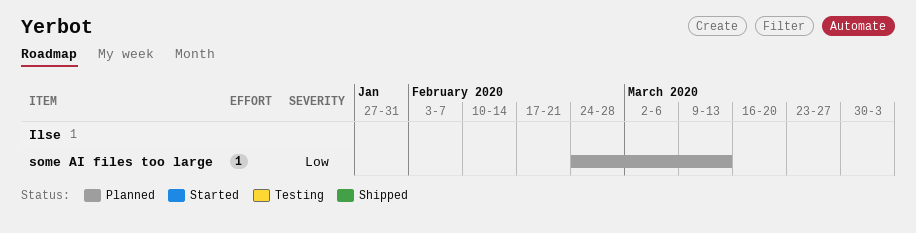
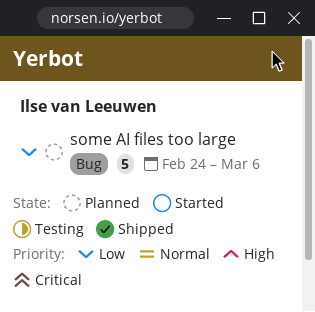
some AI files too large, estimate: 1 -> 5
some AI files too large, due: Mar 13 -> Mar 6

